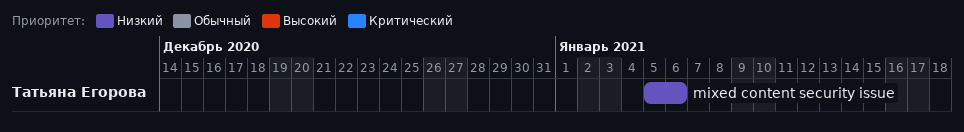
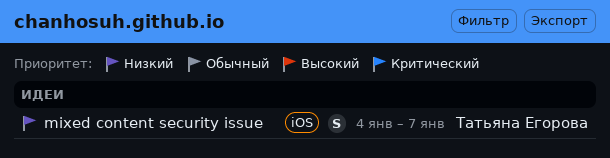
mixed content security issue, start: Jan 5 -> Jan 4
mixed content security issue, due: Jan 6 -> Jan 7

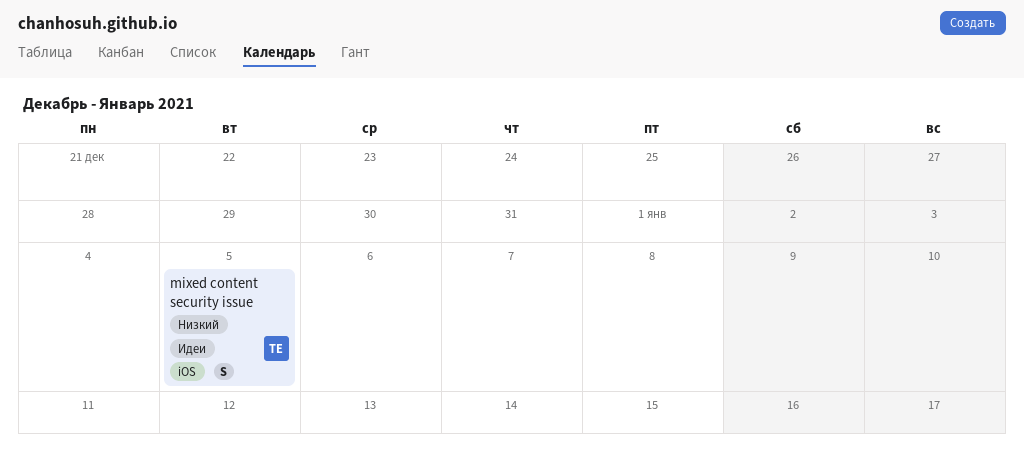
mixed content security issue, due: Jan 7 -> Jan 5

